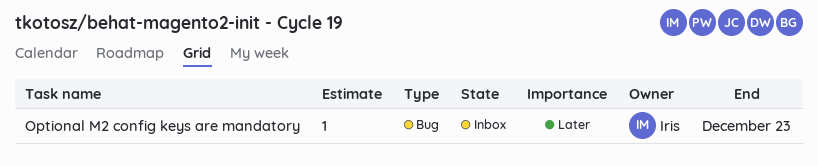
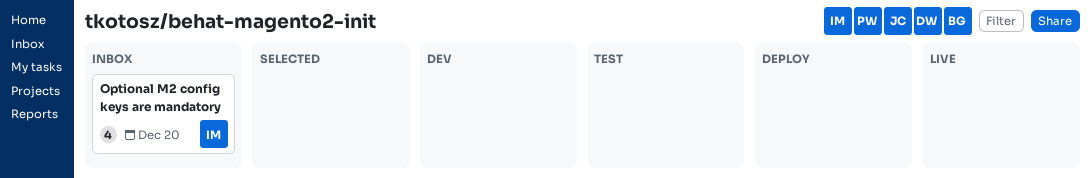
Optional M2 config keys are mandatory, estimate: 1 -> 4
Optional M2 config keys are mandatory, due: Dec 23 -> Dec 20

